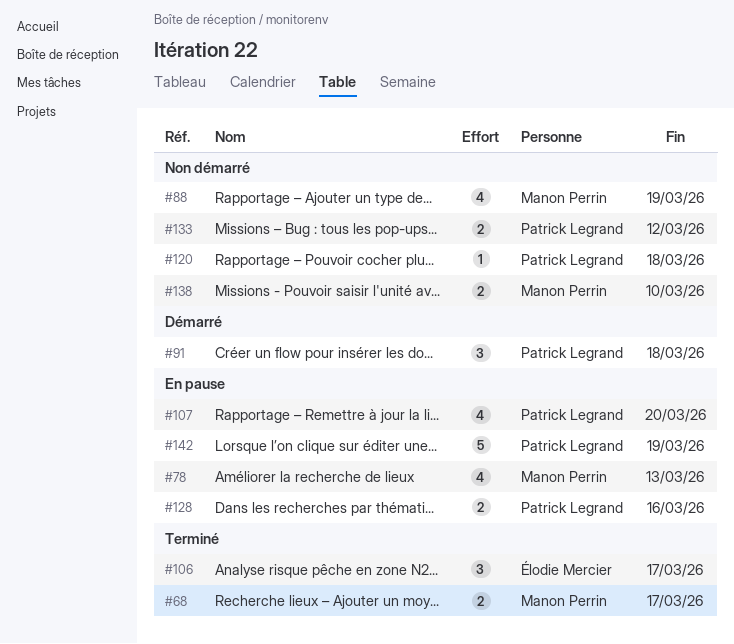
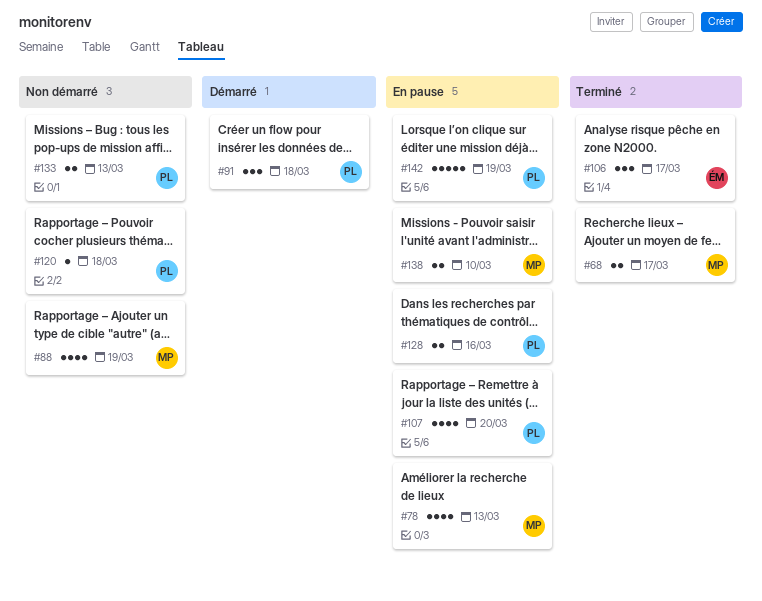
#133, due: Mar 12 -> Mar 13
#138, status: Non démarré -> En pause

